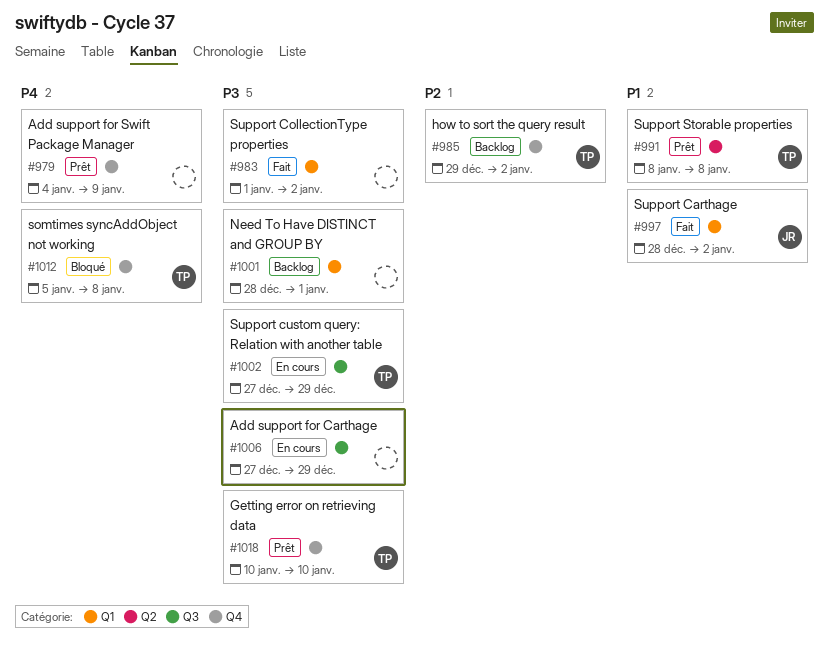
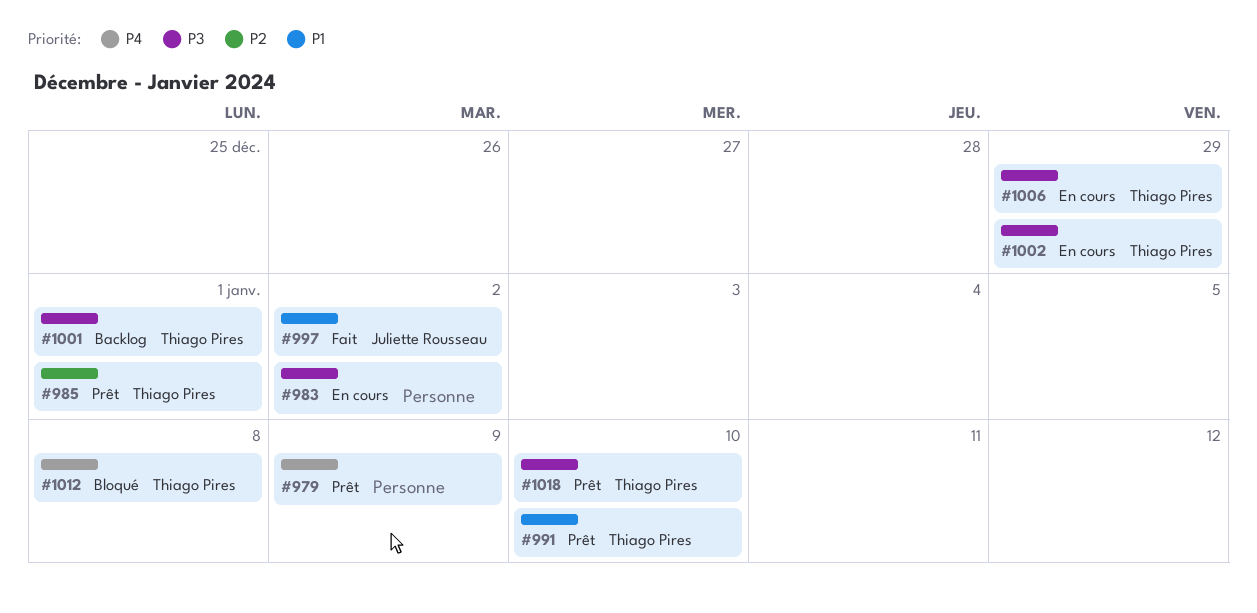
#983, status: Fait -> En cours
#985, status: Backlog -> Prêt
#985, due: Jan 2 -> Jan 1
#991, due: Jan 8 -> Jan 10
#1001, owner: none -> Thiago Pires
#1006, owner: none -> Thiago Pires

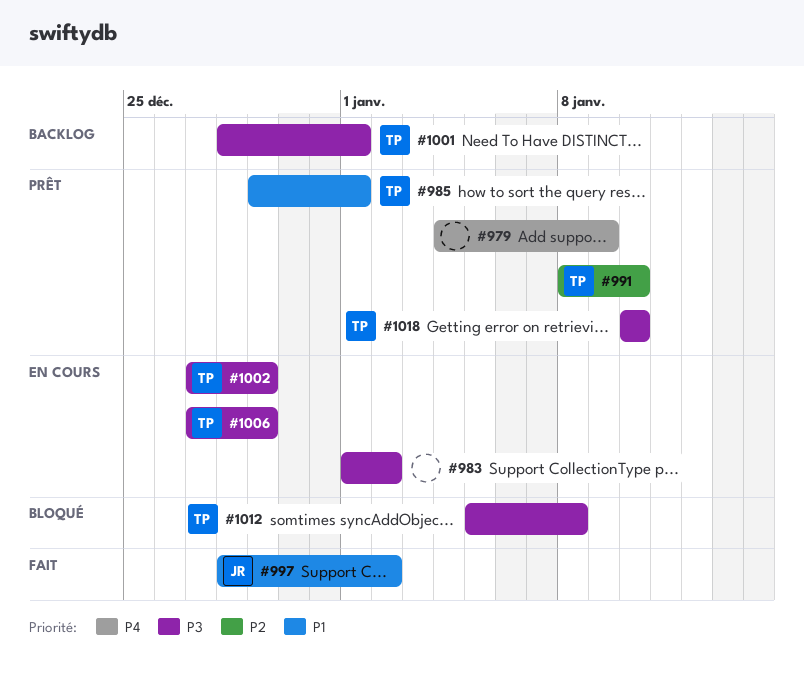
#985, priority: P2 -> P1
#991, priority: P1 -> P2
#1012, priority: P4 -> P3

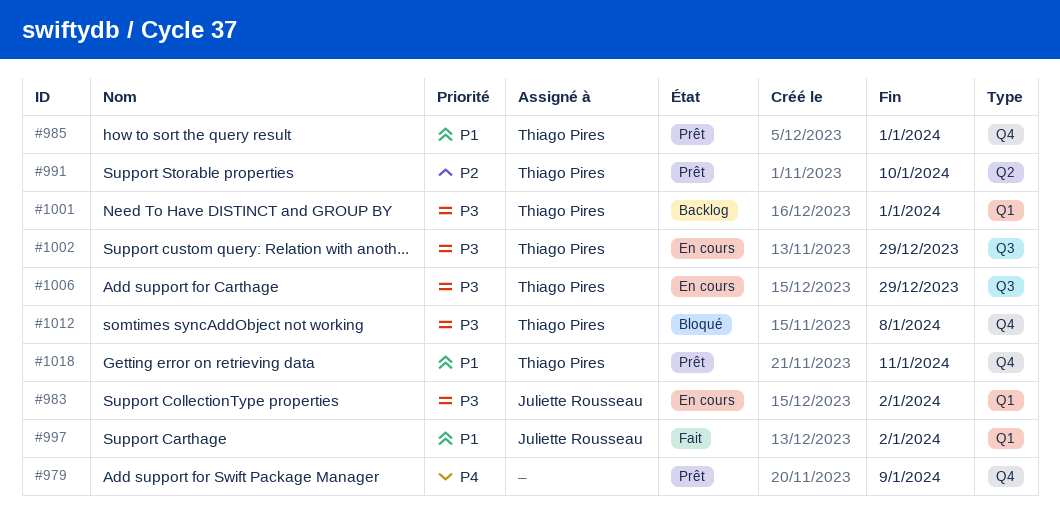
#983, owner: none -> Juliette Rousseau
#1018, priority: P3 -> P1
#1018, due: Jan 10 -> Jan 11

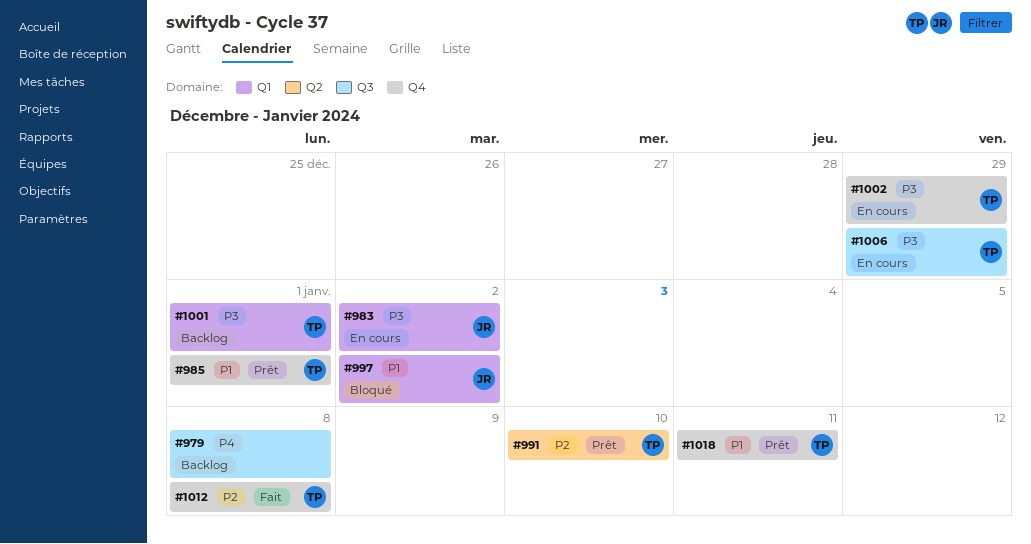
#979, status: Prêt -> Backlog
#979, label: Q4 -> Q3
#979, due: Jan 9 -> Jan 8
#997, status: Fait -> Bloqué
#1002, label: Q3 -> Q4
#1012, status: Bloqué -> Fait
#1012, priority: P3 -> P2

